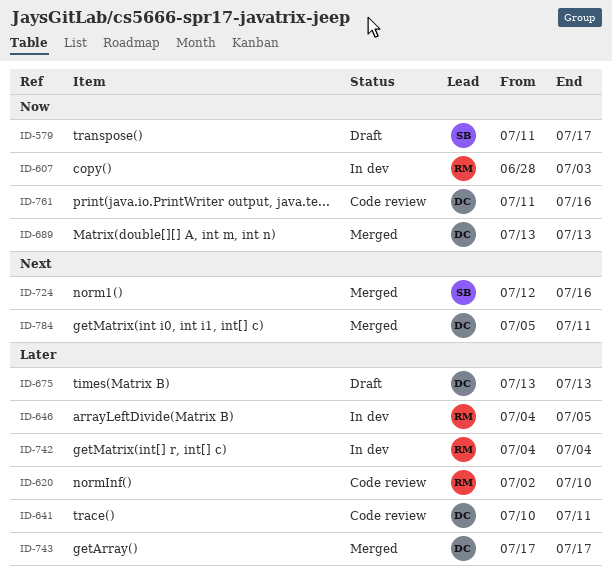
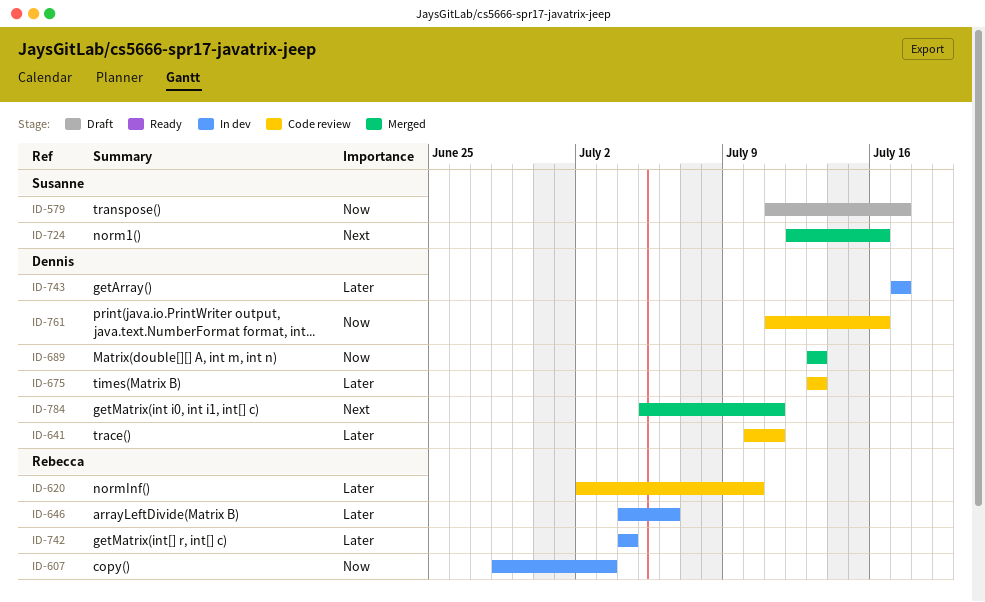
ID-646, due: Jul 5 -> Jul 6
ID-675, status: Draft -> Code review
ID-743, status: Merged -> In dev

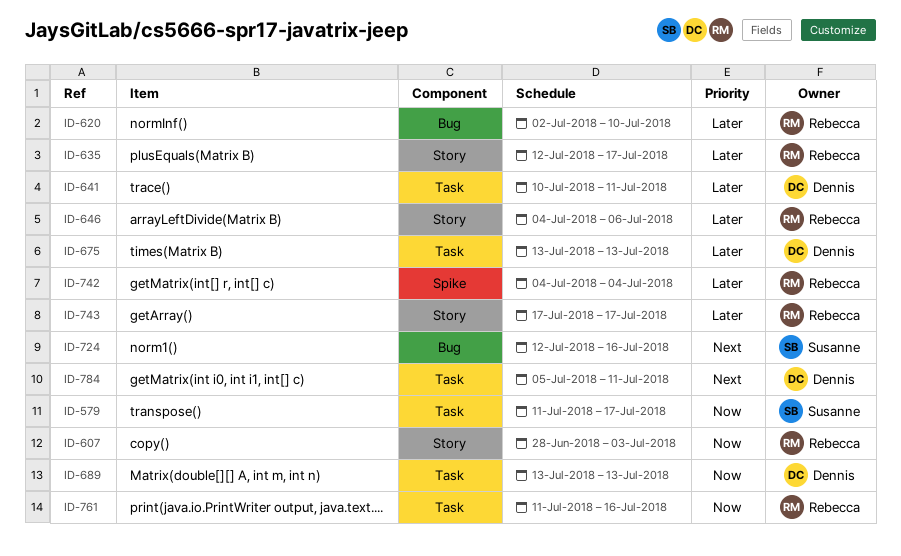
ID-635: none -> present
ID-743, owner: Dennis -> Rebecca
ID-761, owner: Dennis -> Rebecca

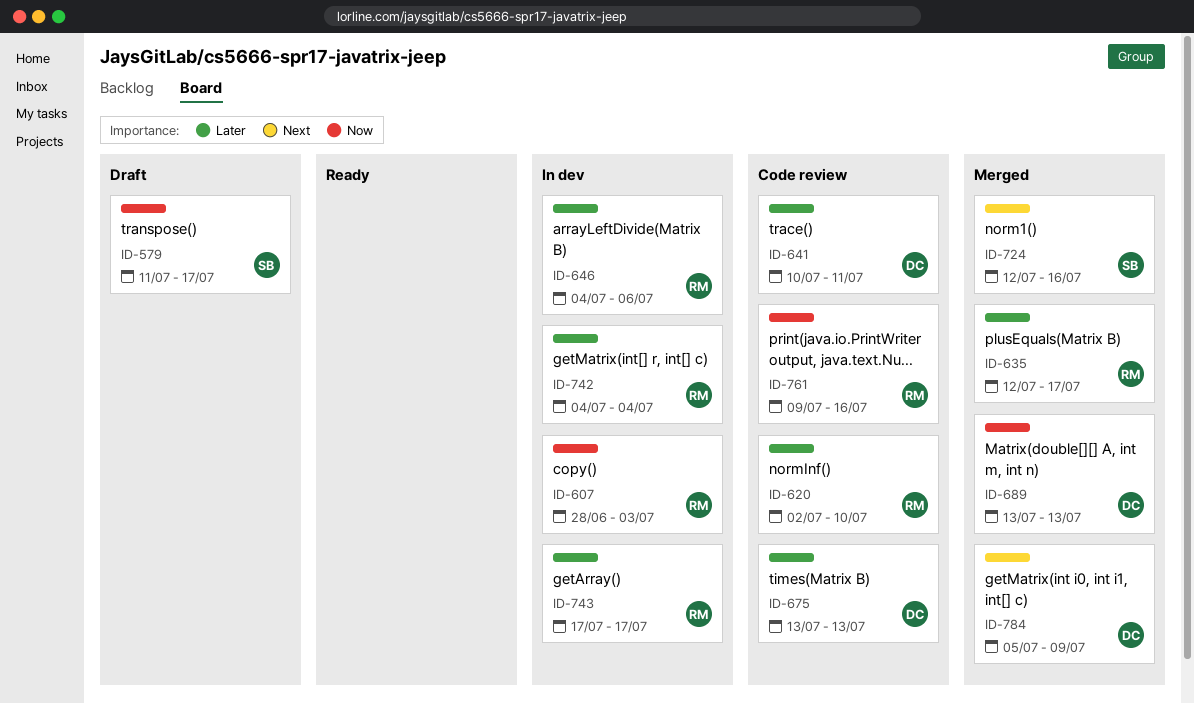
ID-761, start: Jul 11 -> Jul 9
ID-784, due: Jul 11 -> Jul 9

